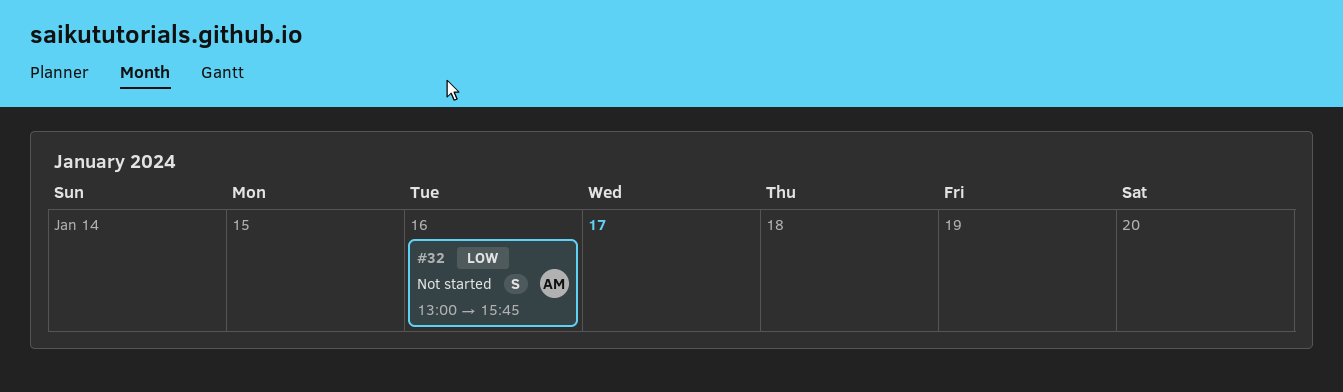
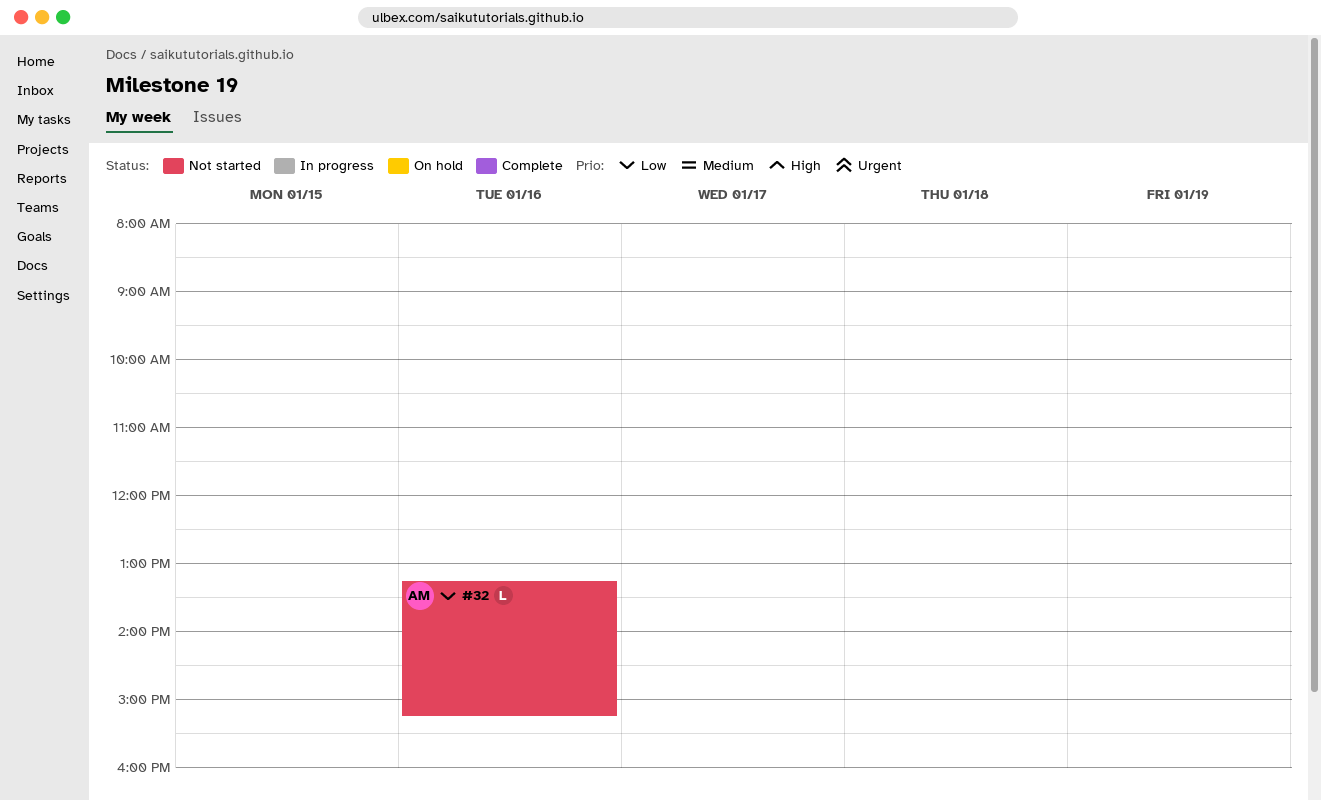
#32, estimate: S -> L
#32, begins: 13:00 -> 13:15
#32, ends: 15:45 -> 15:15

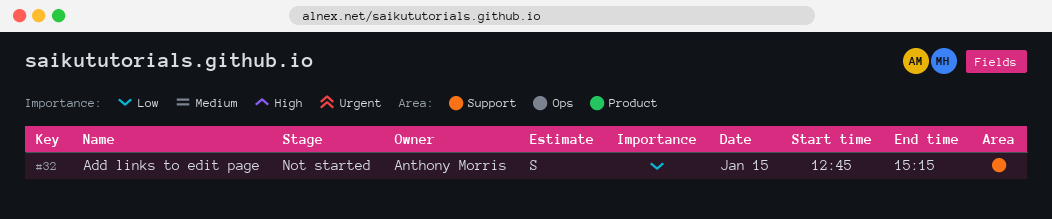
#32, estimate: L -> S
#32, day: Jan 16 -> Jan 15
#32, begins: 13:15 -> 12:45

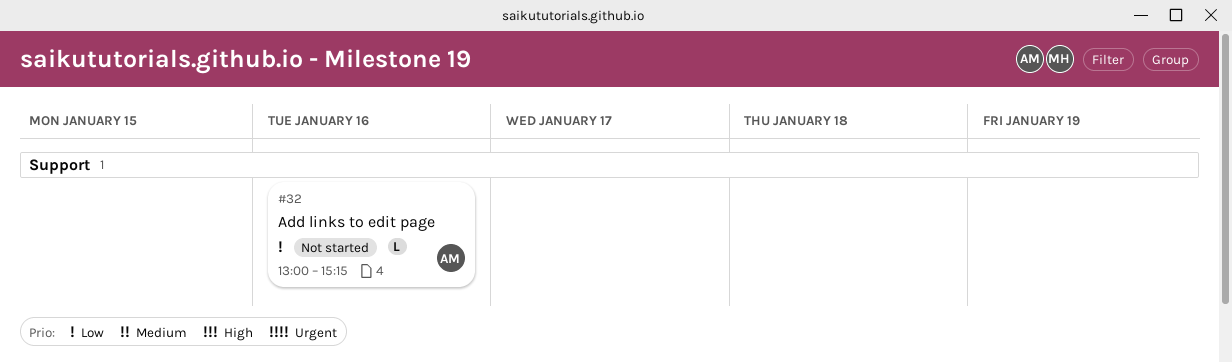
#32, estimate: S -> L
#32, day: Jan 15 -> Jan 16
#32, begins: 12:45 -> 13:00

